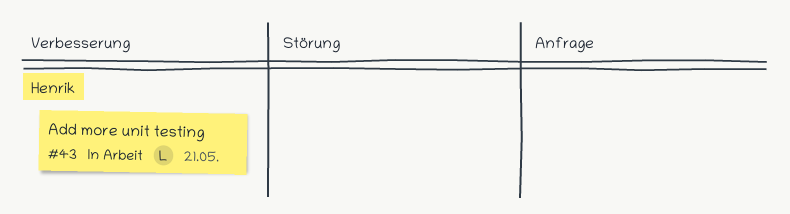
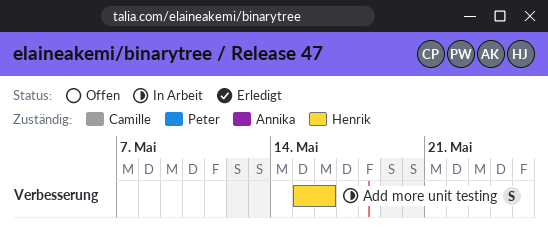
Add more unit testing, estimate: L -> S
Add more unit testing, due: May 21 -> May 16

